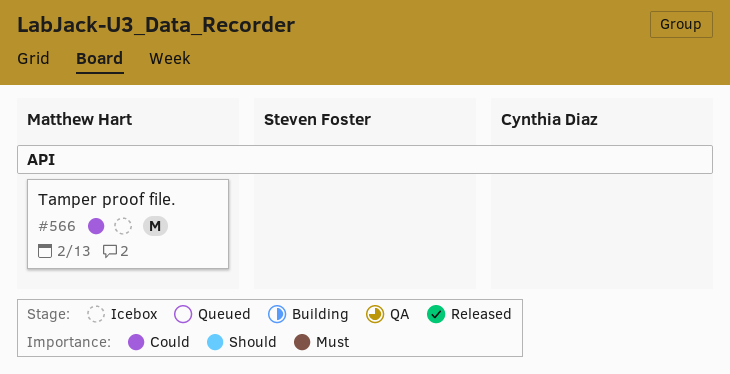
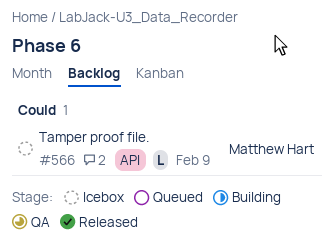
#566, estimate: M -> L
#566, due: Feb 13 -> Feb 9

